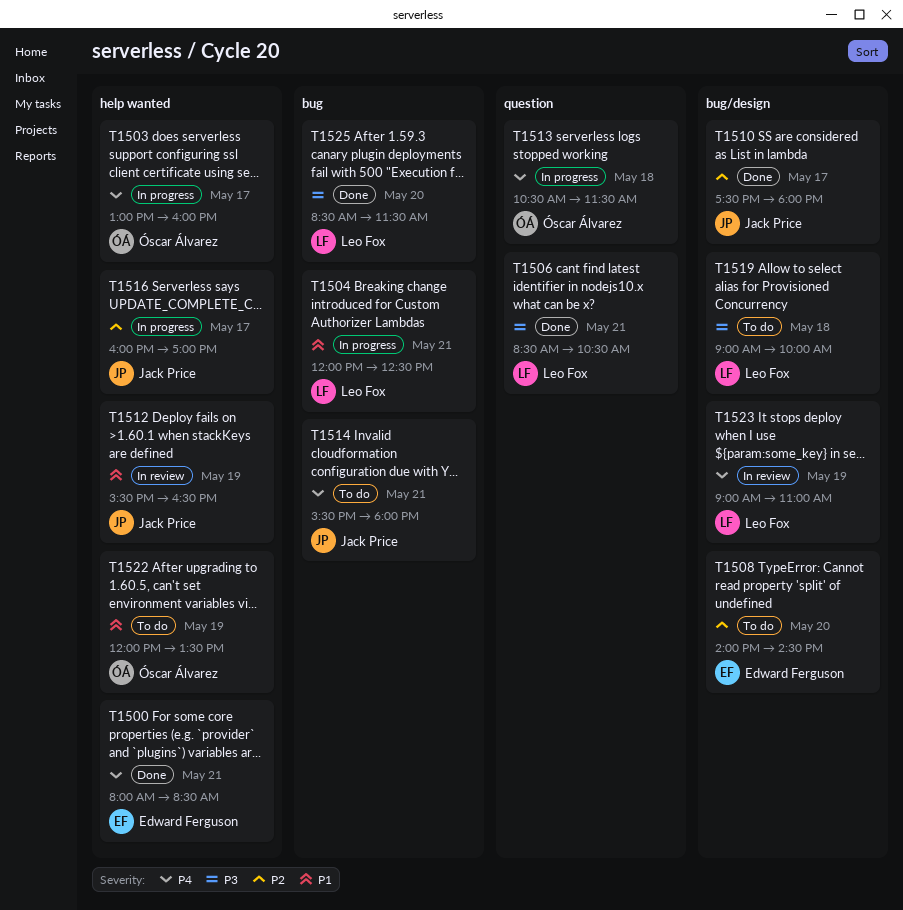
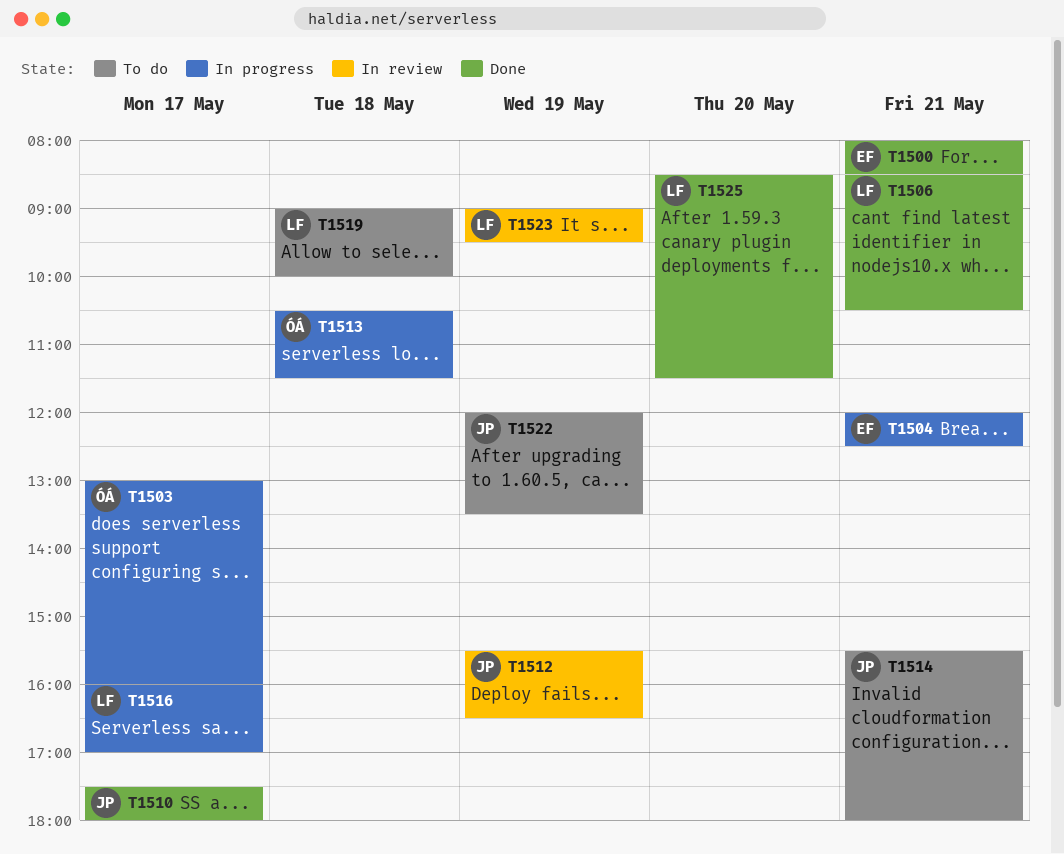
T1504, owner: Leo Fox -> Edward Ferguson
T1508: present -> none
T1516, owner: Jack Price -> Leo Fox
T1522, owner: Óscar Álvarez -> Jack Price
T1523, ends: 11:00 -> 09:30

